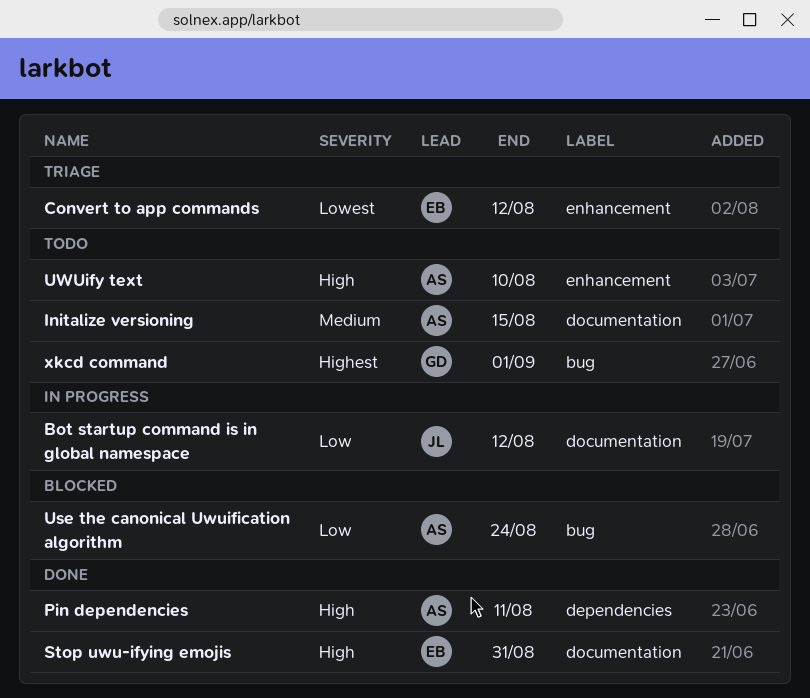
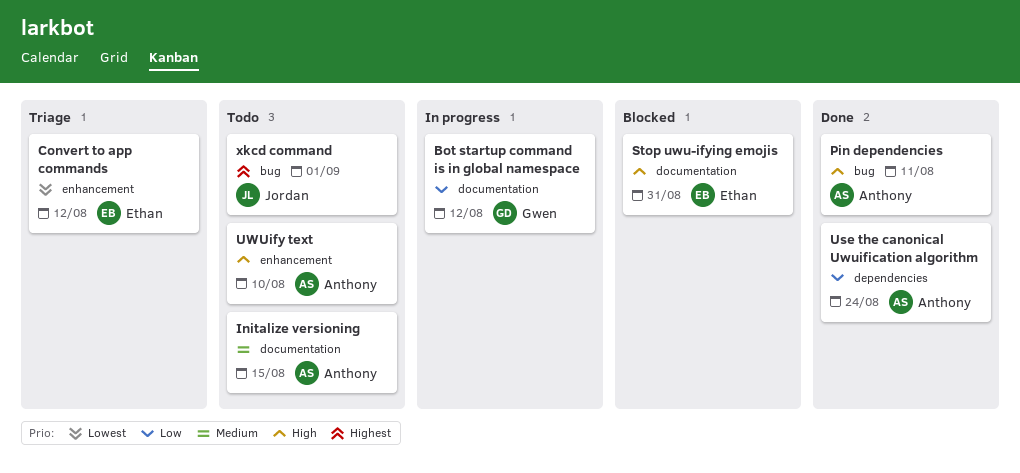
Bot startup command is in global namespace, owner: Jordan -> Gwen
Pin dependencies, label: dependencies -> bug
Stop uwu-ifying emojis, status: Done -> Blocked
Use the canonical Uwuification algorithm, status: Blocked -> Done
Use the canonical Uwuification algorithm, label: bug -> dependencies
xkcd command, owner: Gwen -> Jordan

